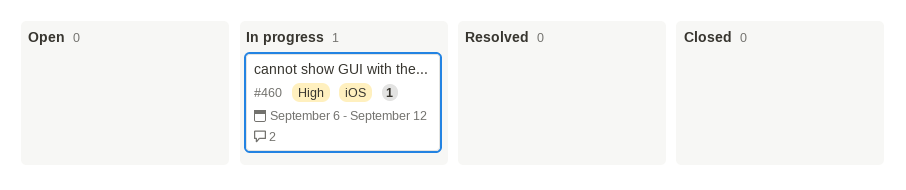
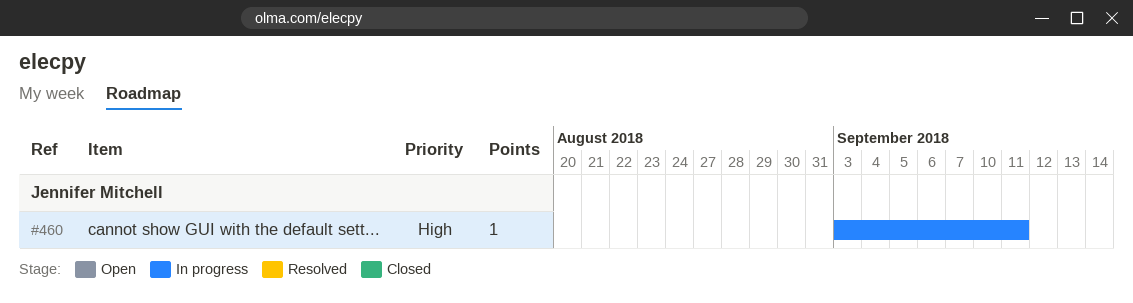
#460, start: Sep 6 -> Sep 3
#460, due: Sep 12 -> Sep 11

